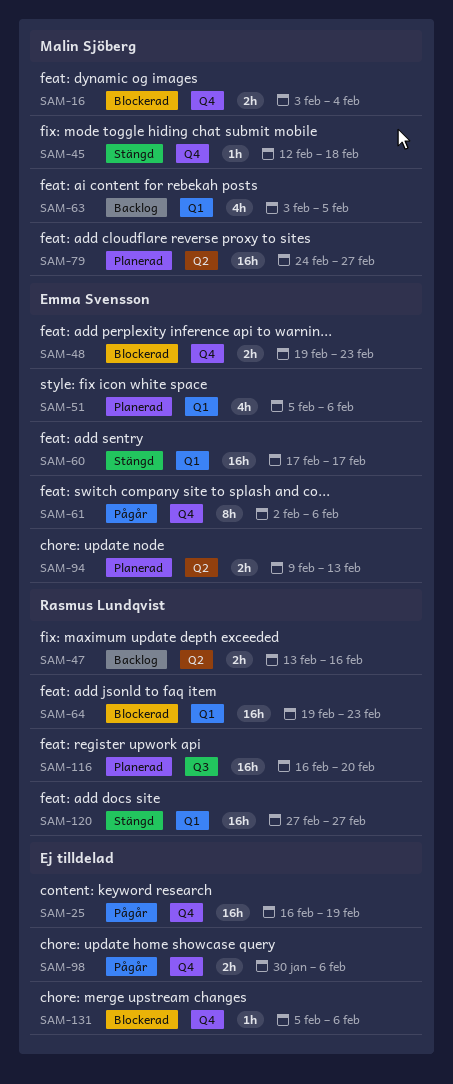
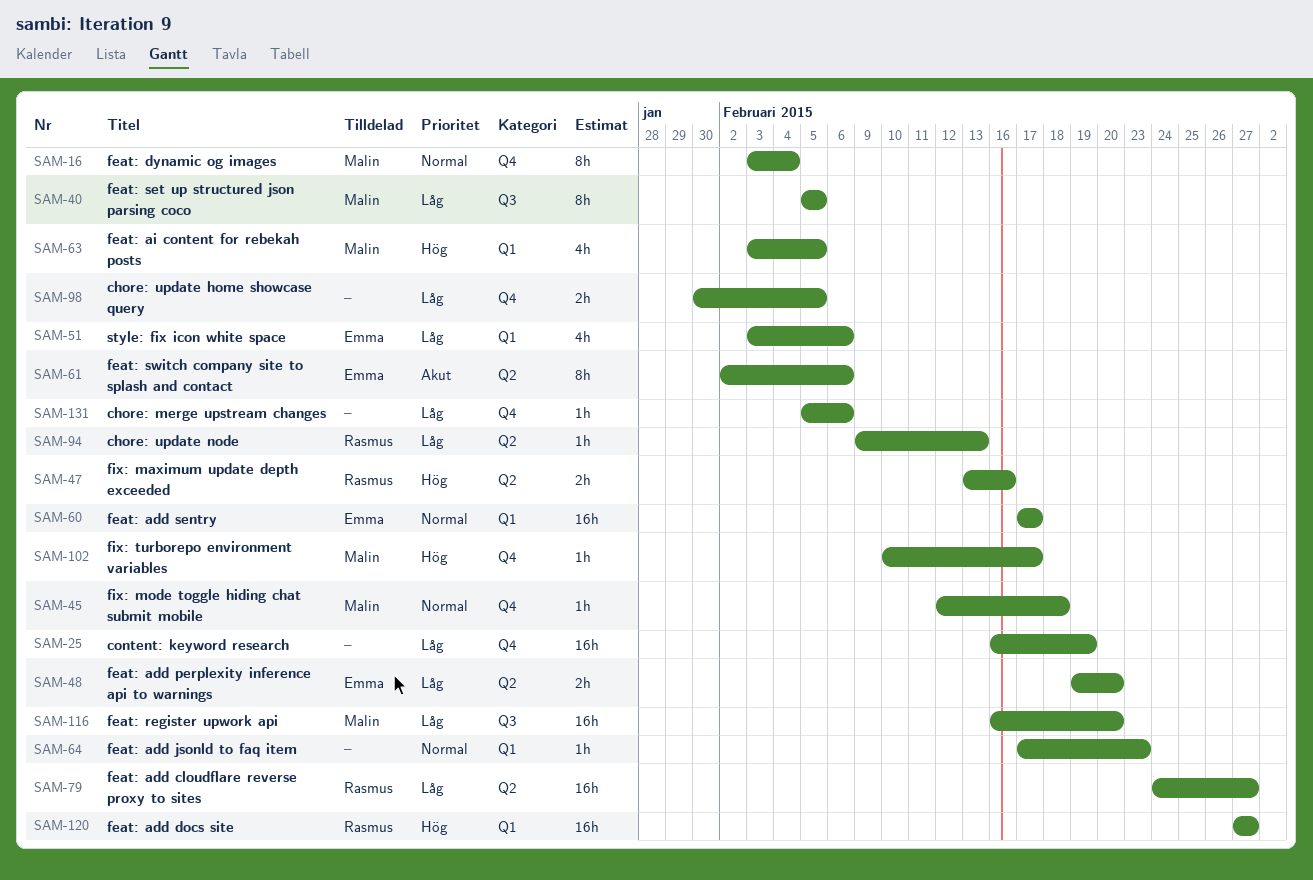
SAM-16, estimate: 2h -> 8h
SAM-40: none -> present
SAM-48, label: Q4 -> Q2
SAM-48, due: Feb 23 -> Feb 20
SAM-51, start: Feb 5 -> Feb 3
SAM-61, label: Q4 -> Q2
SAM-64, owner: Rasmus Lundqvist -> none
SAM-64, estimate: 16h -> 1h
SAM-64, start: Feb 19 -> Feb 17
SAM-79, owner: Malin Sjöberg -> Rasmus Lundqvist
SAM-94, owner: Emma Svensson -> Rasmus Lundqvist
SAM-94, estimate: 2h -> 1h
SAM-98, due: Feb 6 -> Feb 5
SAM-102: none -> present
SAM-116, owner: Rasmus Lundqvist -> Malin Sjöberg

